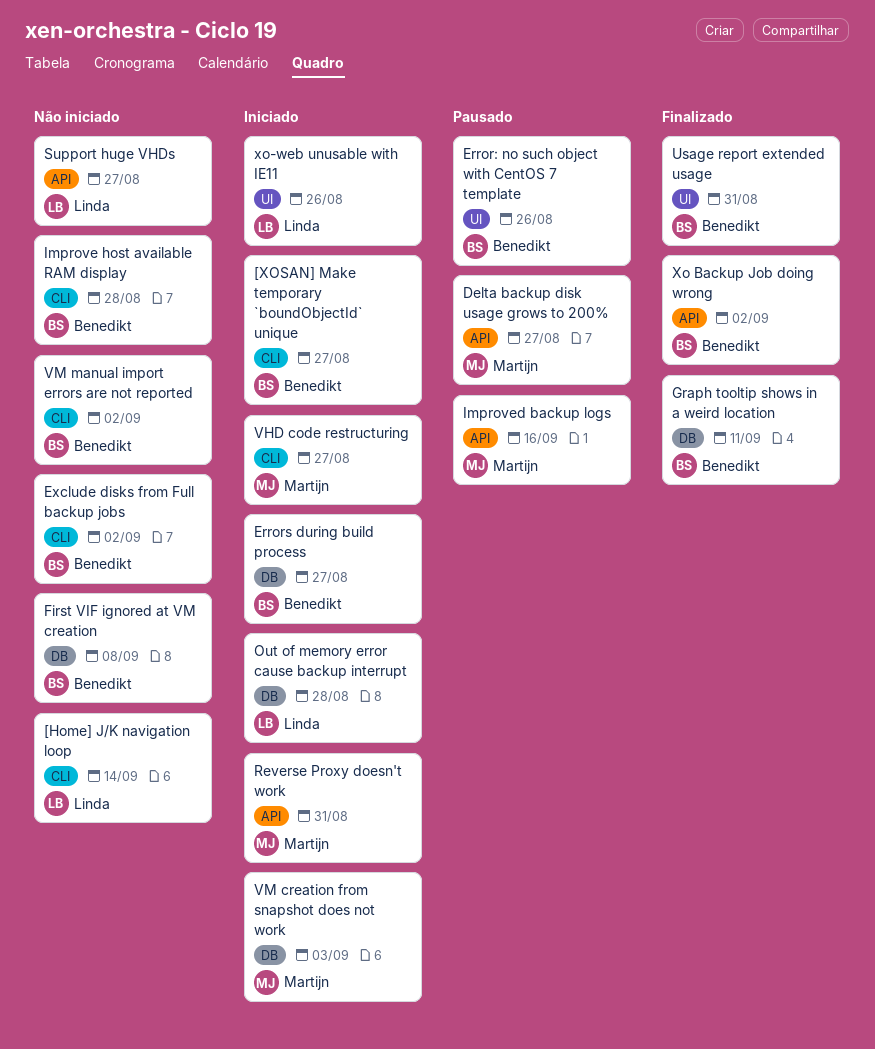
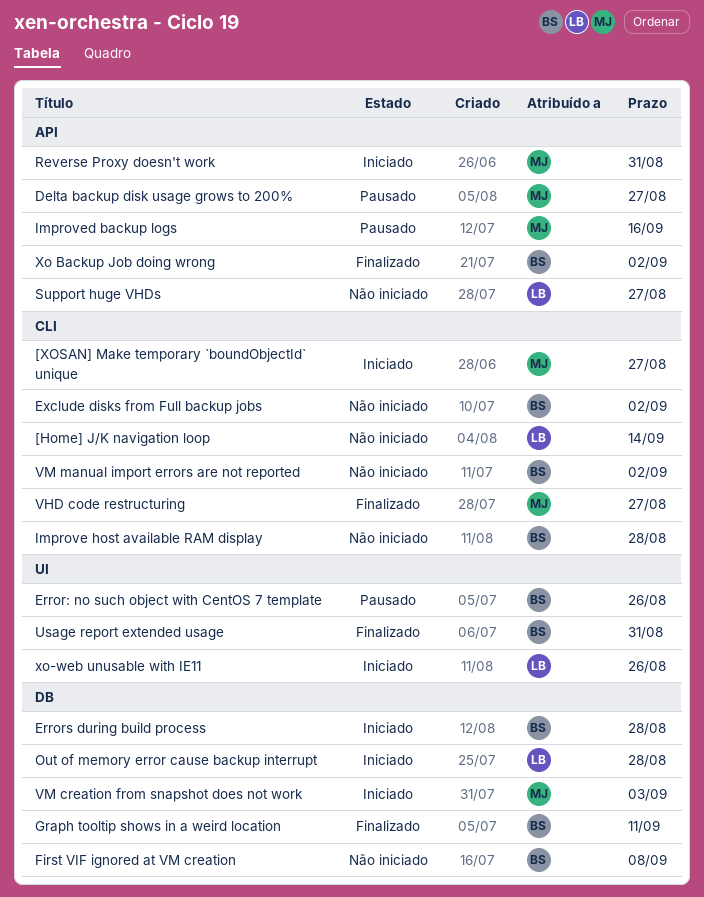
[XOSAN] Make temporary `boundObjectId` unique, owner: Benedikt -> Martijn
Errors during build process, due: Aug 27 -> Aug 28
VHD code restructuring, status: Iniciado -> Finalizado

